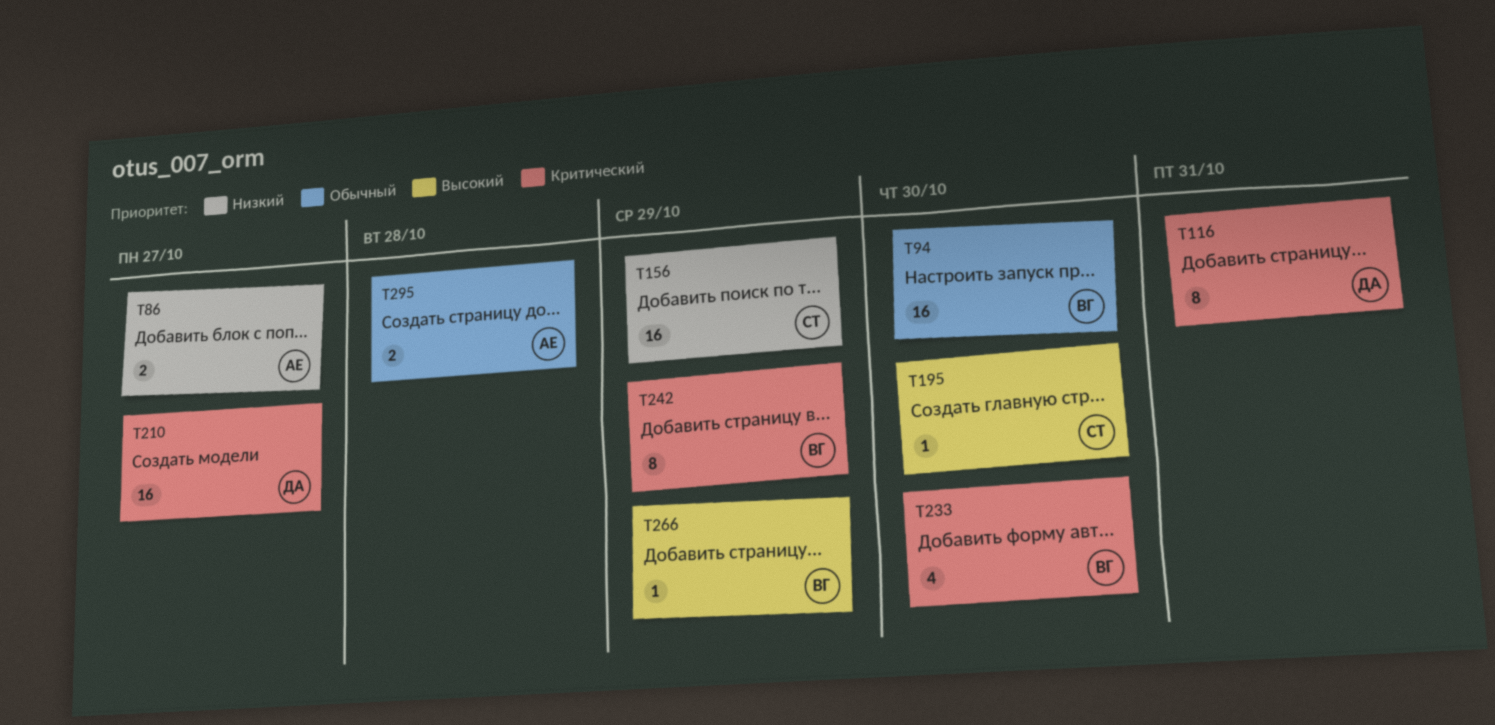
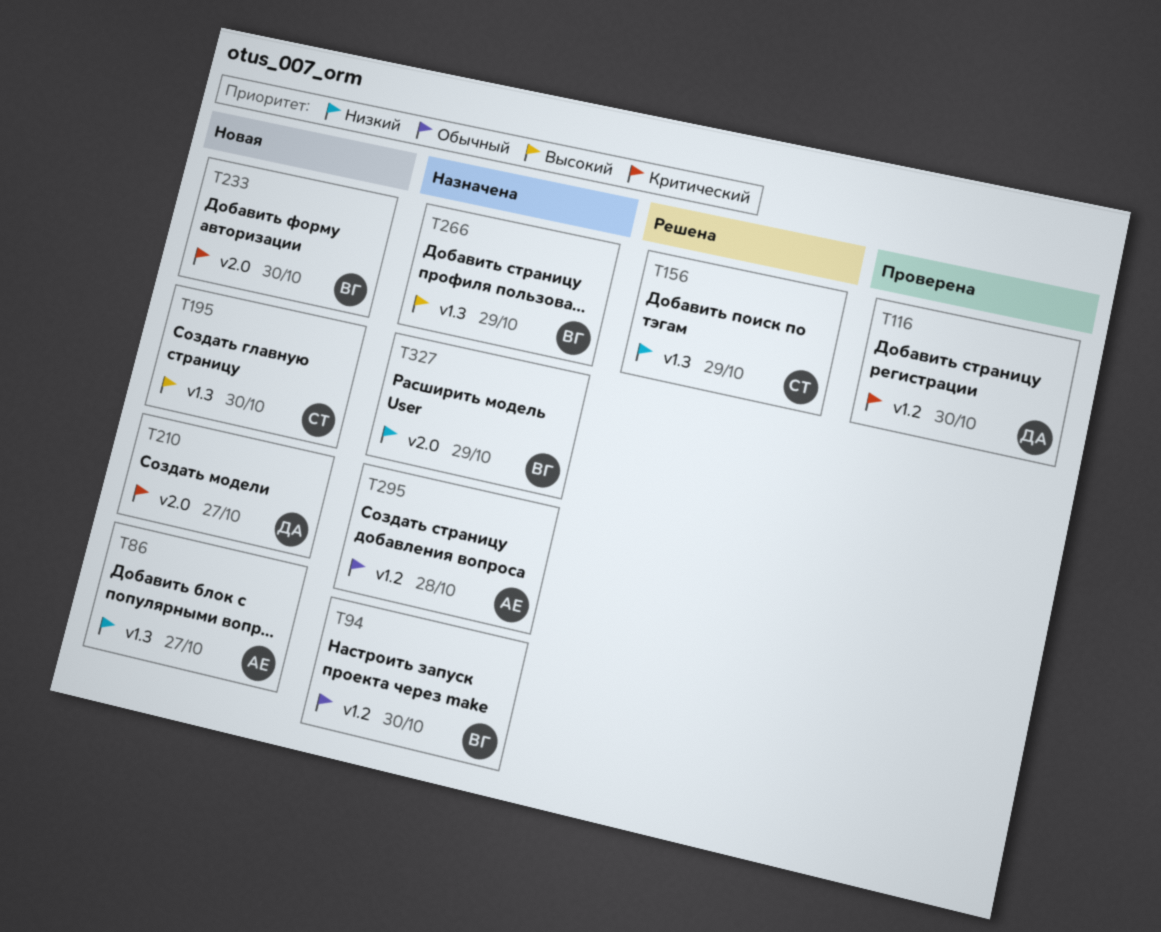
T116, due: Oct 31 -> Oct 30
T242: present -> none
T327: none -> present

